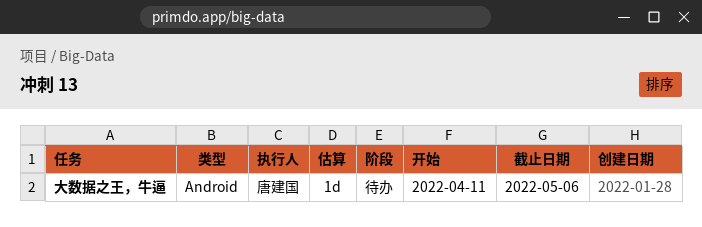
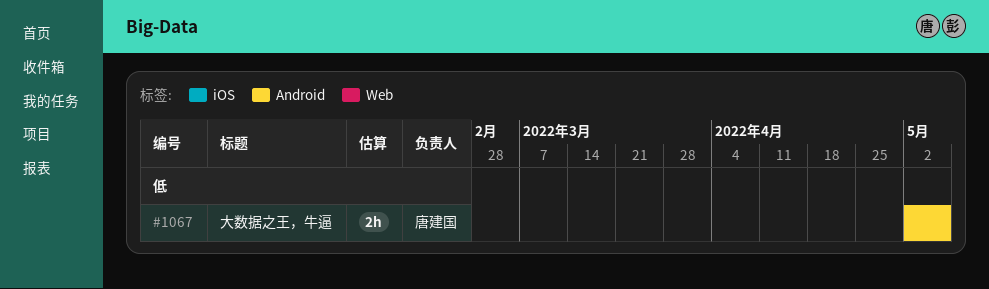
大数据之王，牛逼, estimate: 1d -> 2h
大数据之王，牛逼, start: Apr 11 -> May 2

